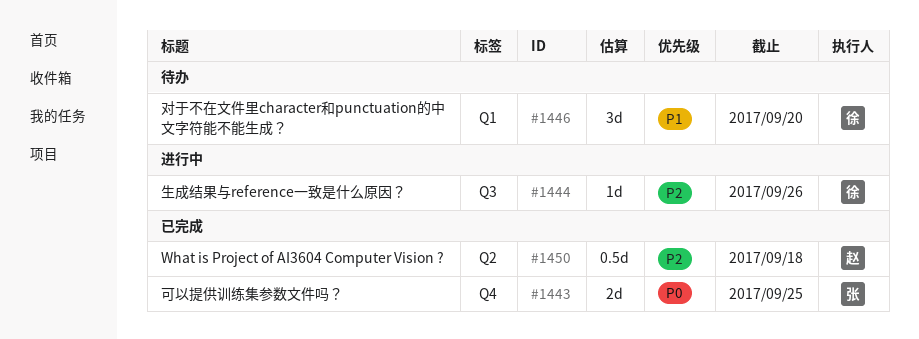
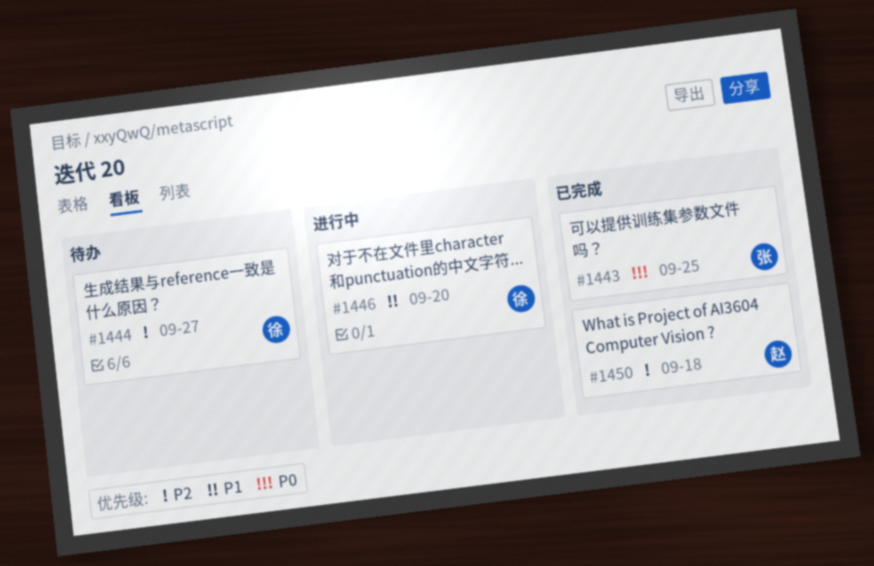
#1444, status: 进行中 -> 待办
#1444, due: Sep 26 -> Sep 27
#1446, status: 待办 -> 进行中

